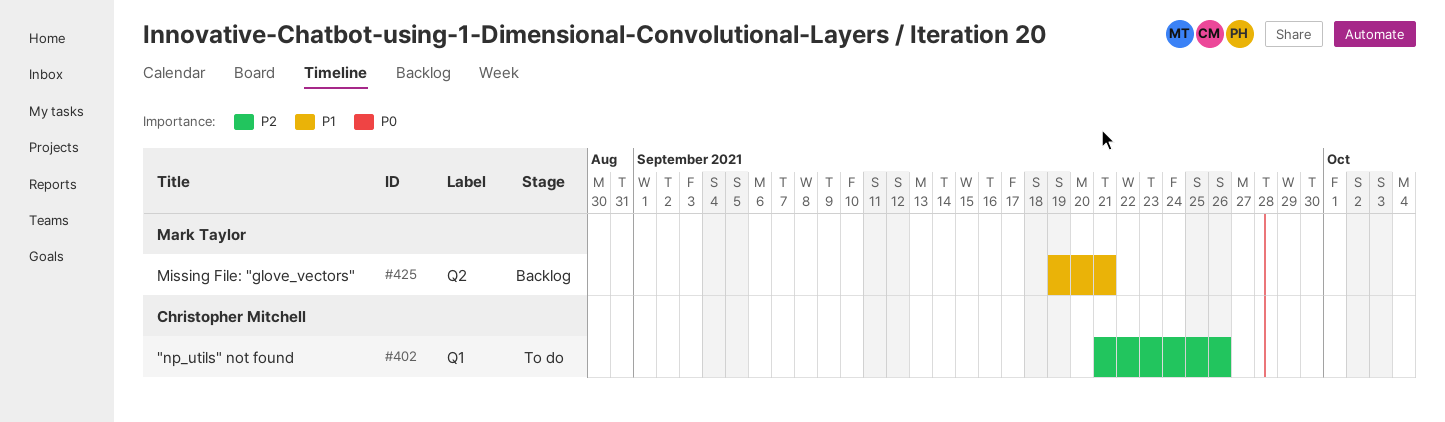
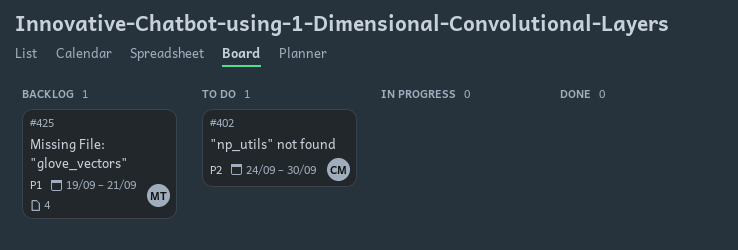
#402, start: Sep 21 -> Sep 24
#402, due: Sep 26 -> Sep 30

